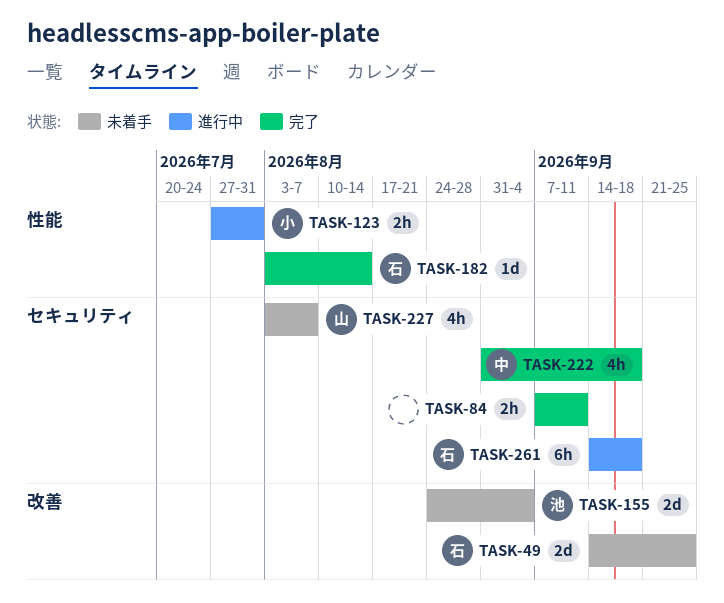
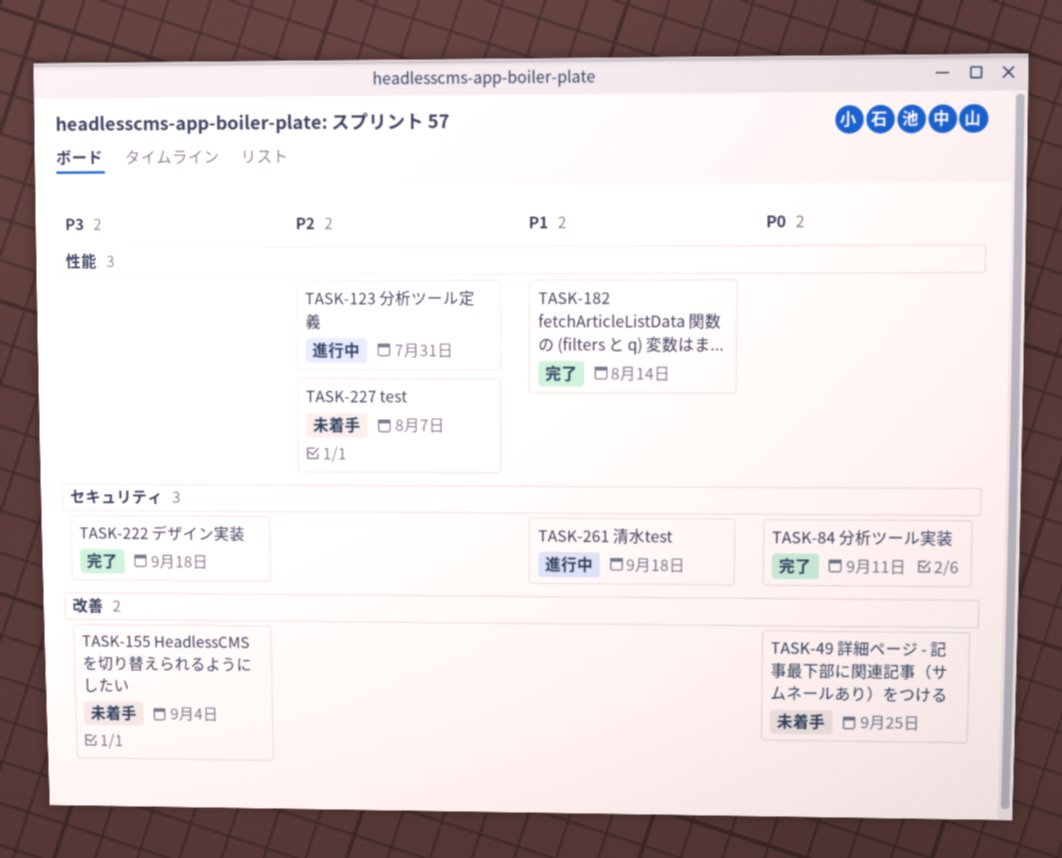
TASK-227, label: セキュリティ -> 性能

